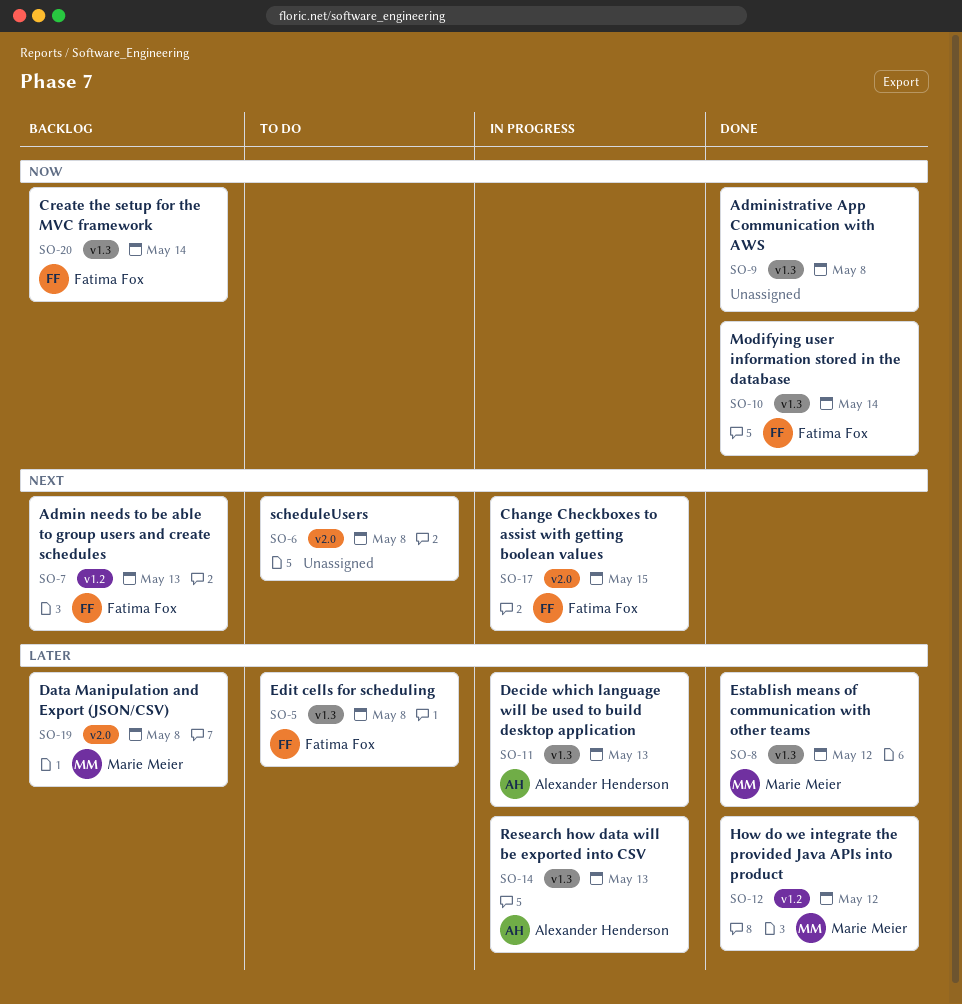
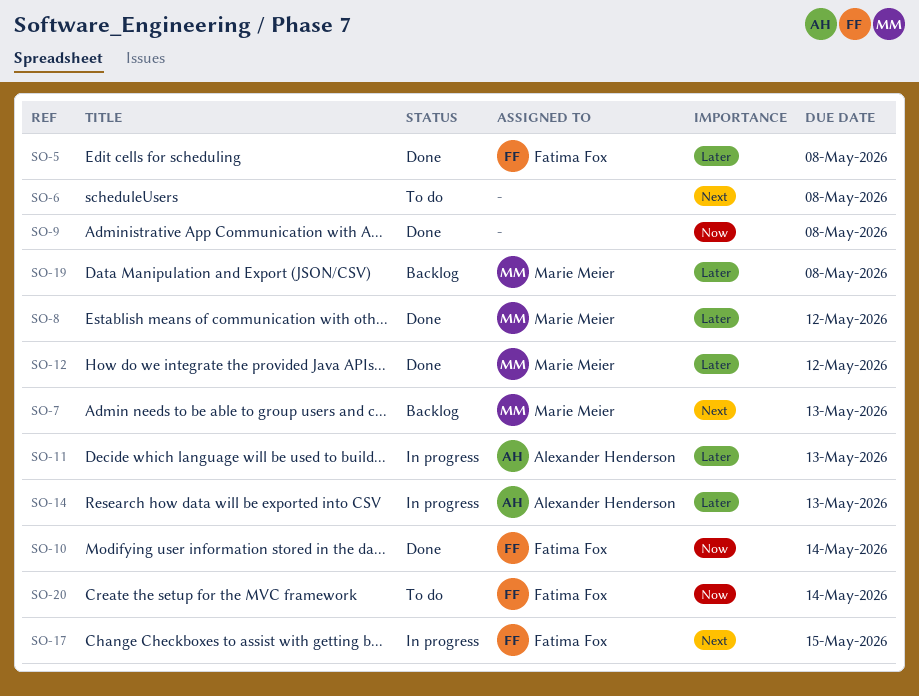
SO-5, status: To do -> Done
SO-7, owner: Fatima Fox -> Marie Meier
SO-20, status: Backlog -> To do

